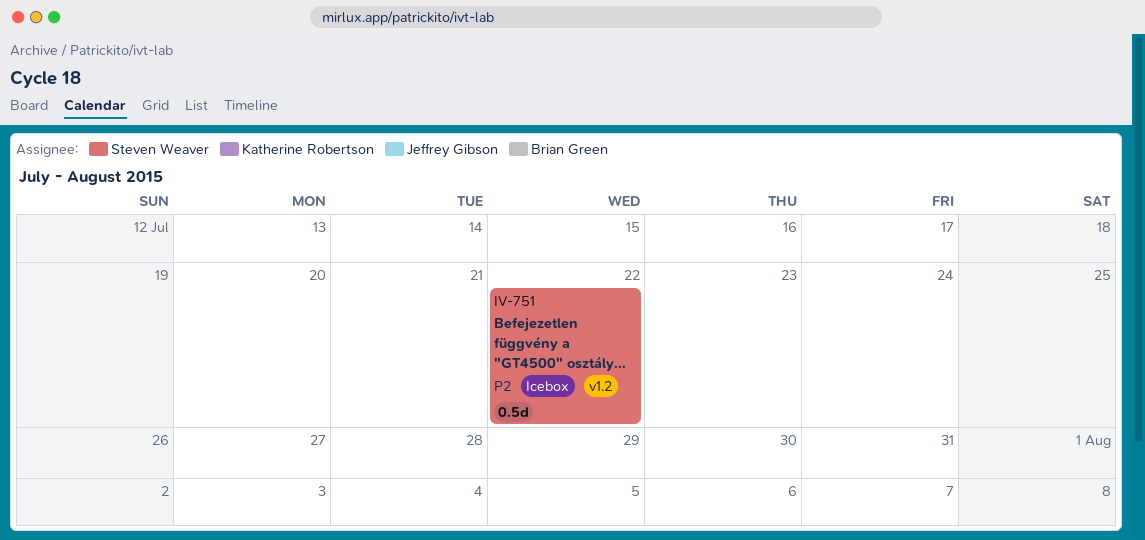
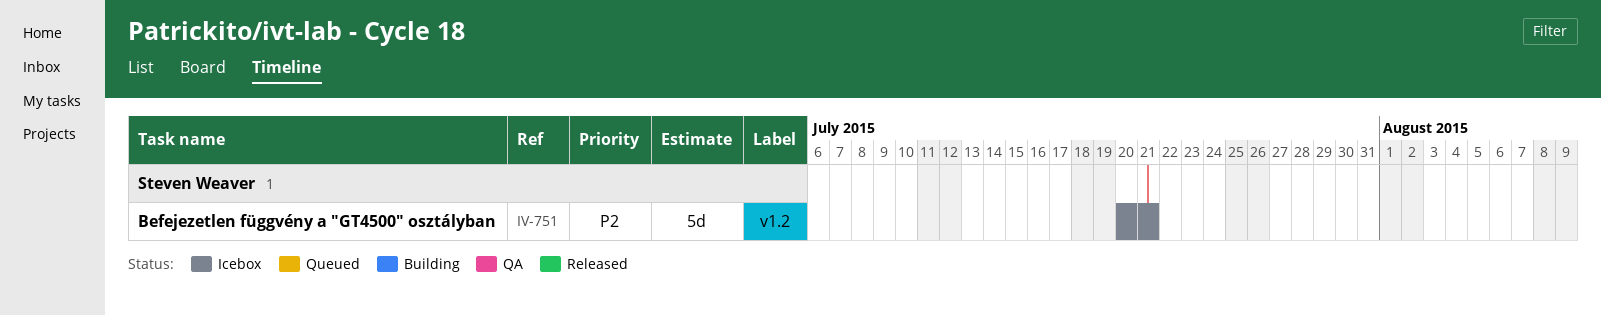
IV-751, estimate: 0.5d -> 5d
IV-751, due: Jul 22 -> Jul 21

